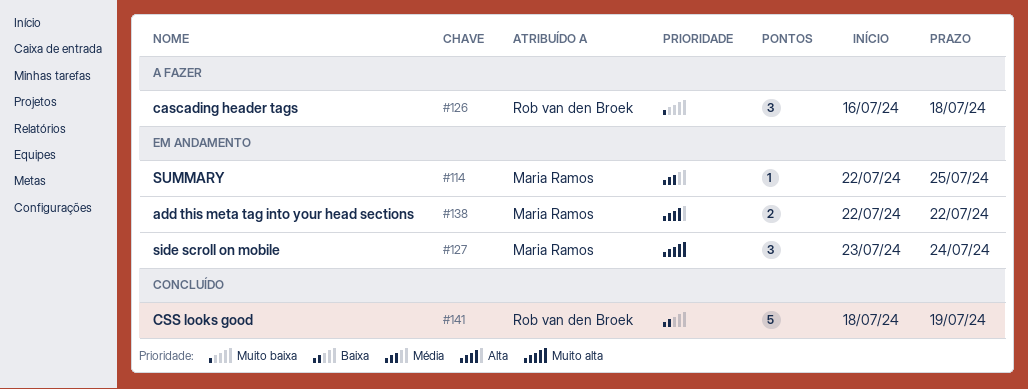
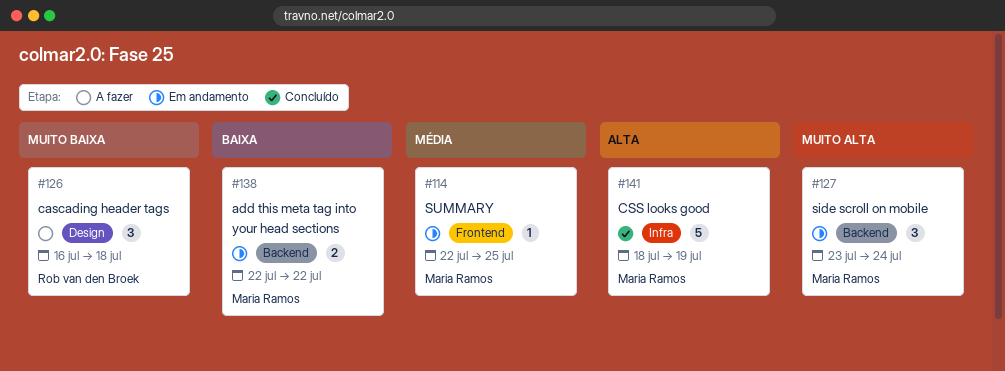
#138, priority: Alta -> Baixa
#141, owner: Rob van den Broek -> Maria Ramos
#141, priority: Baixa -> Alta

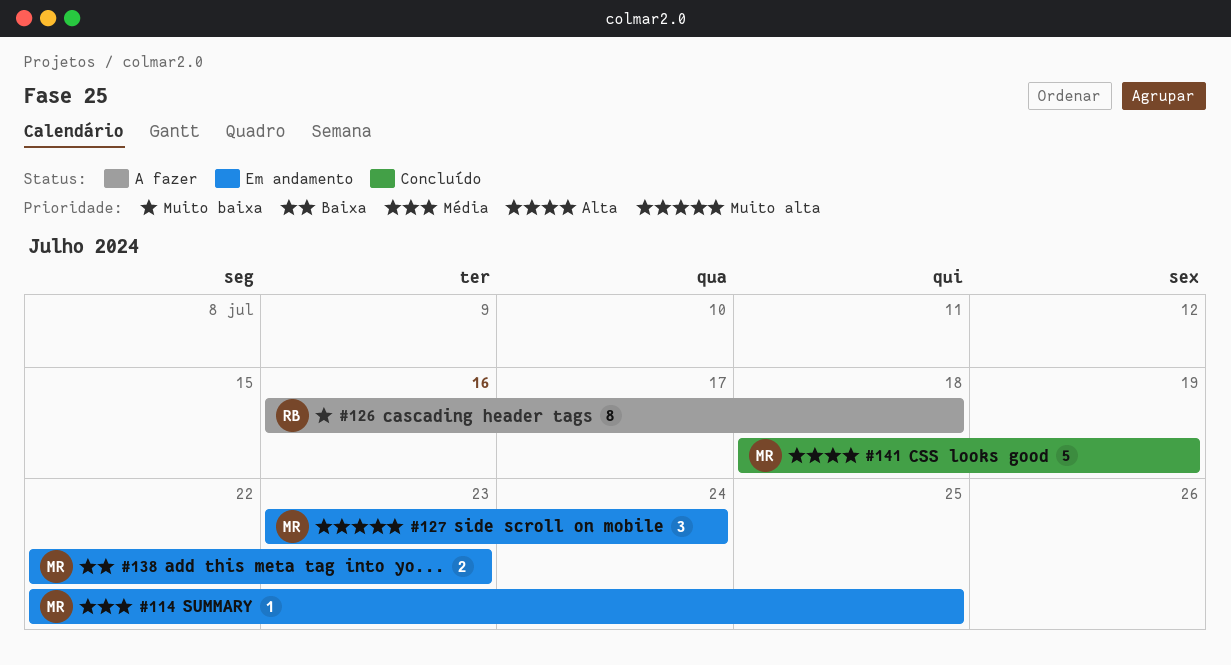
#126, estimate: 3 -> 8
#138, due: Jul 22 -> Jul 23

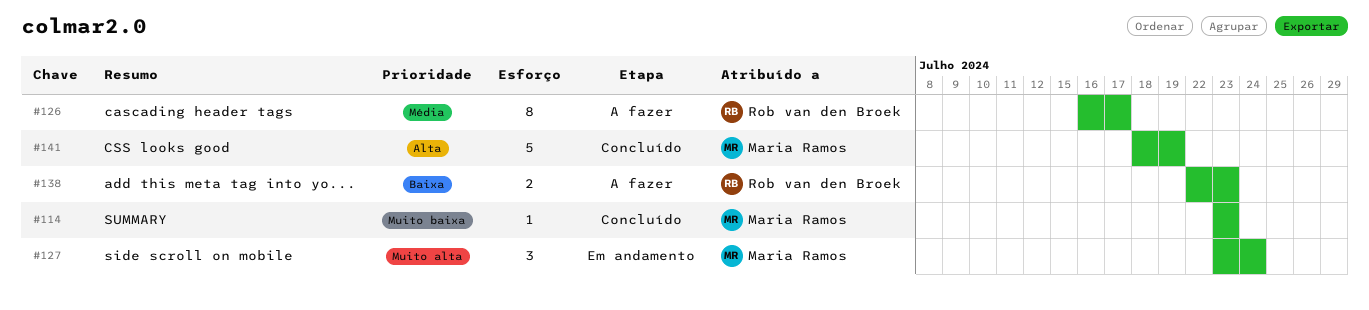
#114, status: Em andamento -> Concluído
#114, priority: Média -> Muito baixa
#114, start: Jul 22 -> Jul 23
#114, due: Jul 25 -> Jul 23
#126, priority: Muito baixa -> Média
#126, due: Jul 18 -> Jul 17
#138, status: Em andamento -> A fazer
#138, owner: Maria Ramos -> Rob van den Broek

